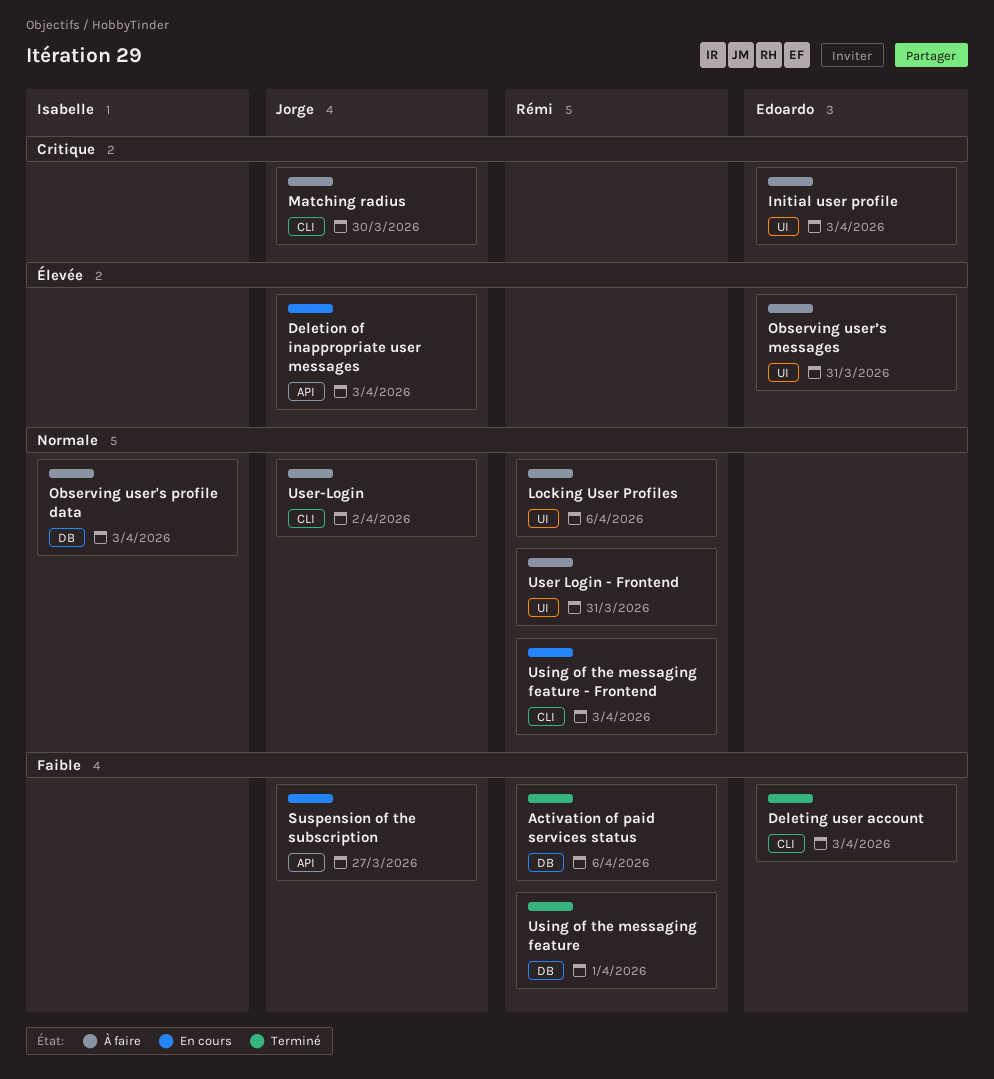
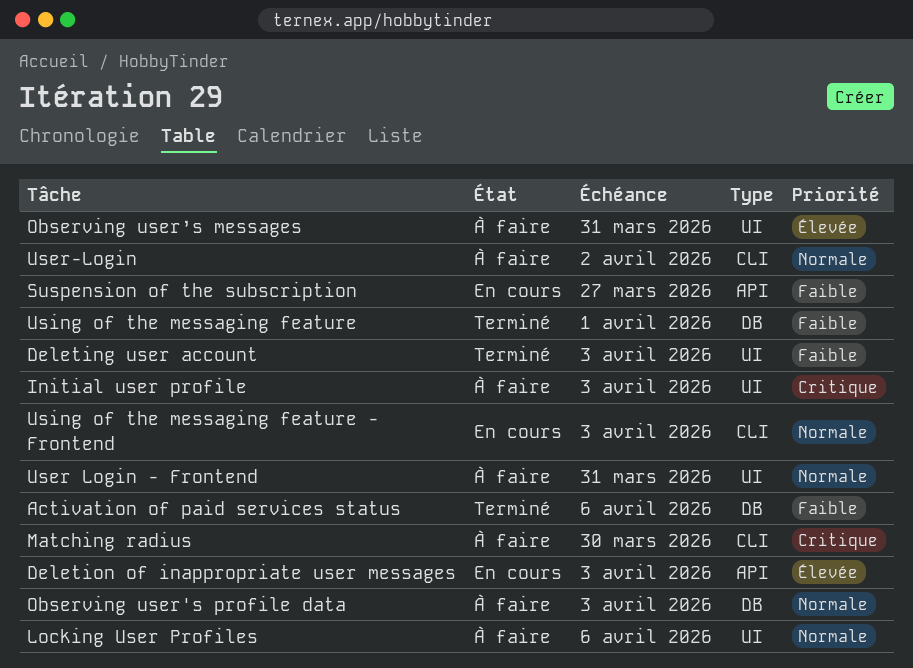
Deleting user account, label: CLI -> UI

